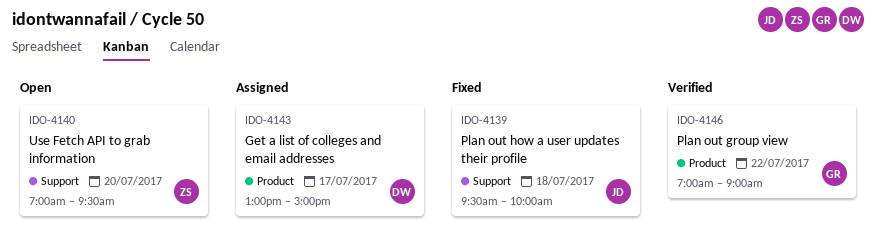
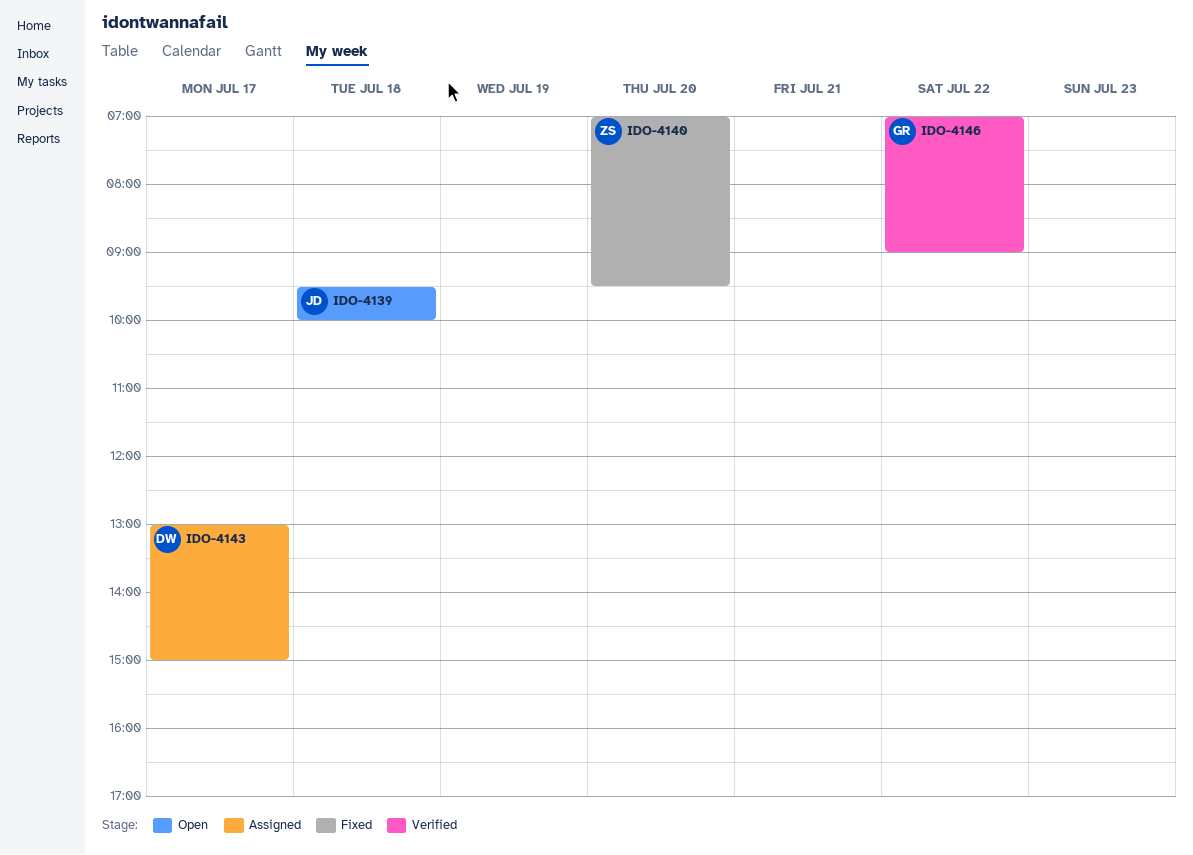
IDO-4139, status: Fixed -> Open
IDO-4140, status: Open -> Fixed

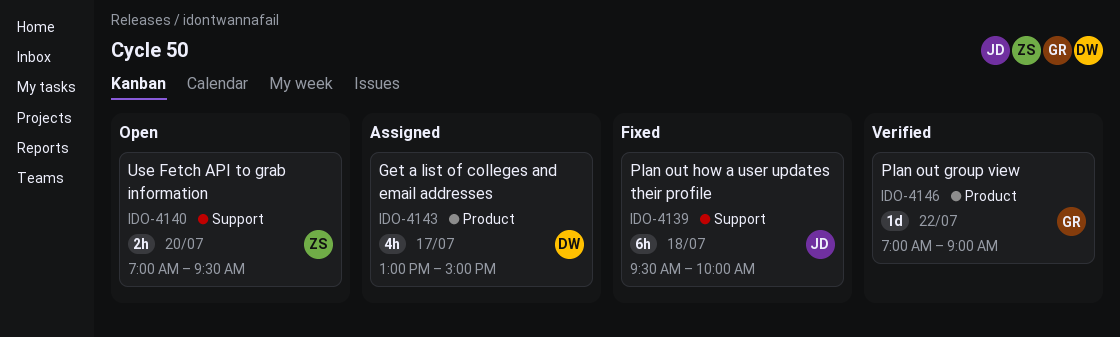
IDO-4139, status: Open -> Fixed
IDO-4140, status: Fixed -> Open

